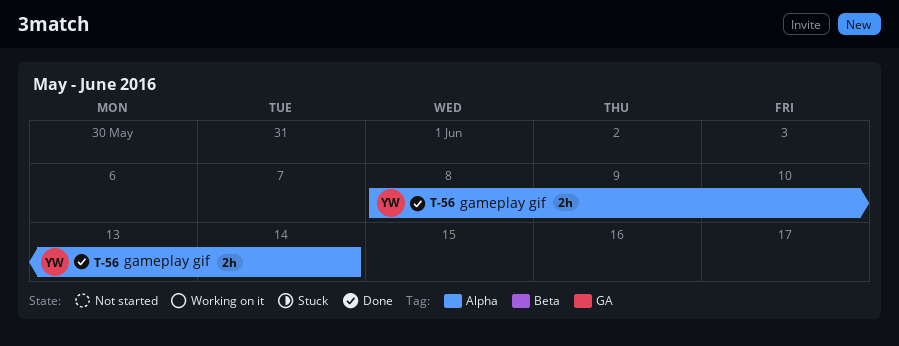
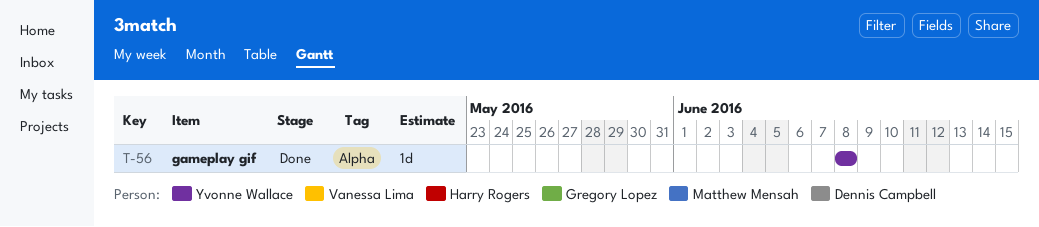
T-56, estimate: 2h -> 1d
T-56, due: Jun 14 -> Jun 8

